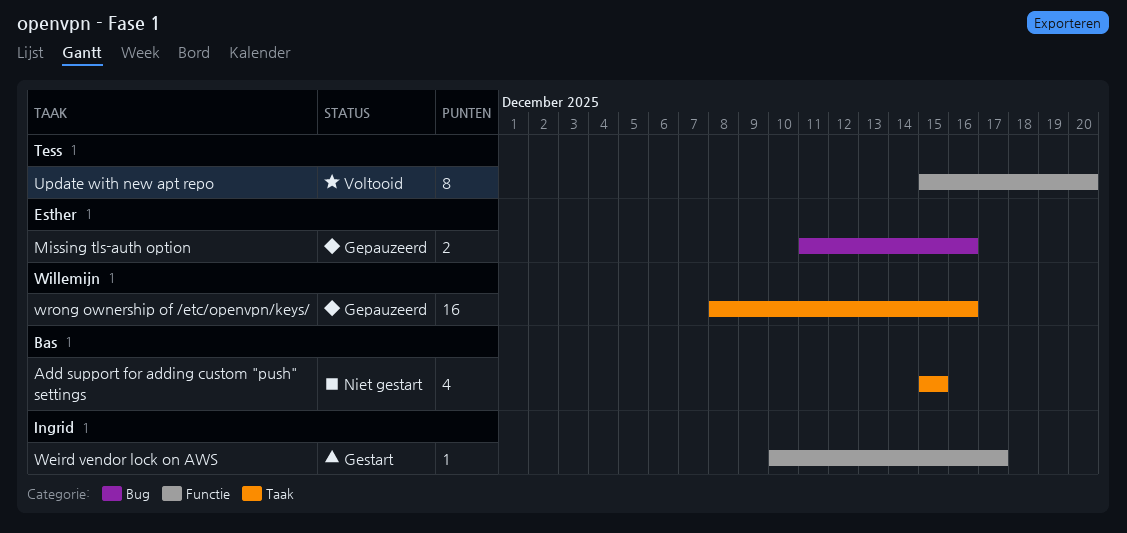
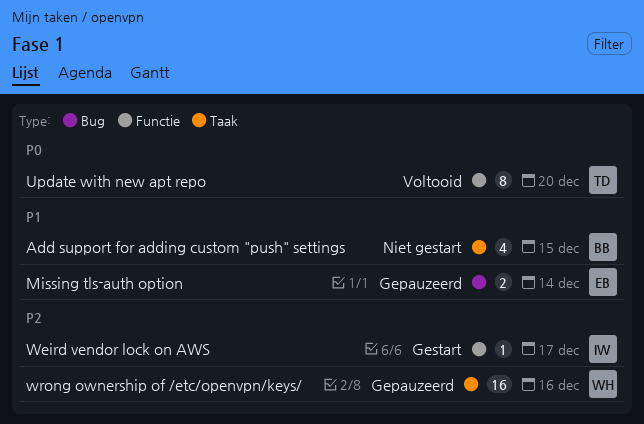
Missing tls-auth option, due: Dec 16 -> Dec 14

